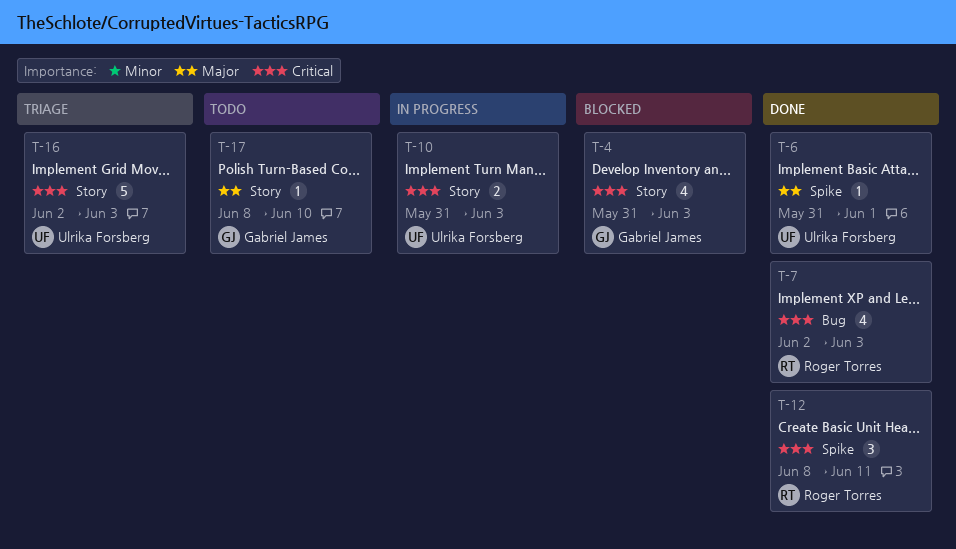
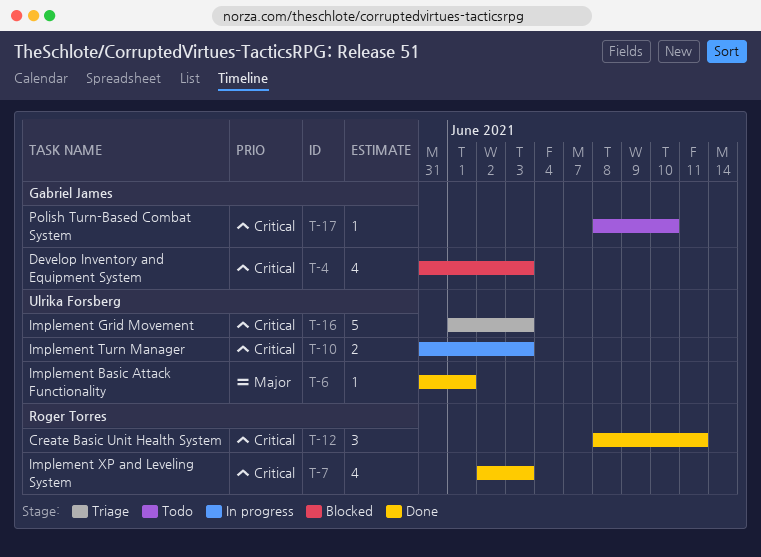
T-16, start: Jun 2 -> Jun 1
T-17, priority: Major -> Critical

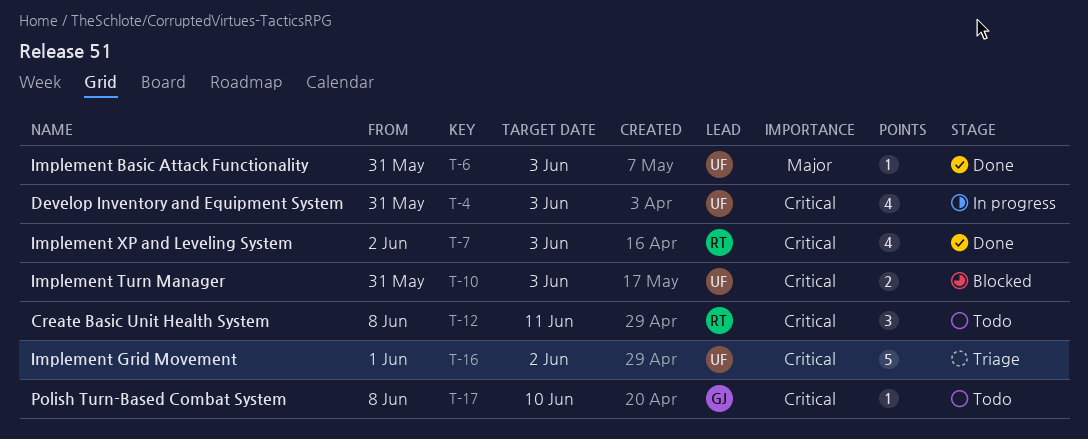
T-4, status: Blocked -> In progress
T-4, owner: Gabriel James -> Ulrika Forsberg
T-6, due: Jun 1 -> Jun 3
T-10, status: In progress -> Blocked
T-12, status: Done -> Todo
T-16, due: Jun 3 -> Jun 2

